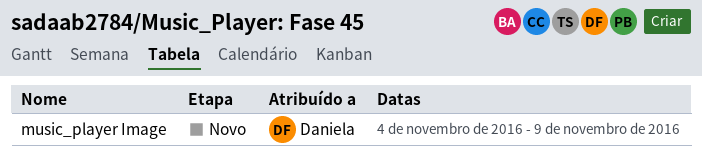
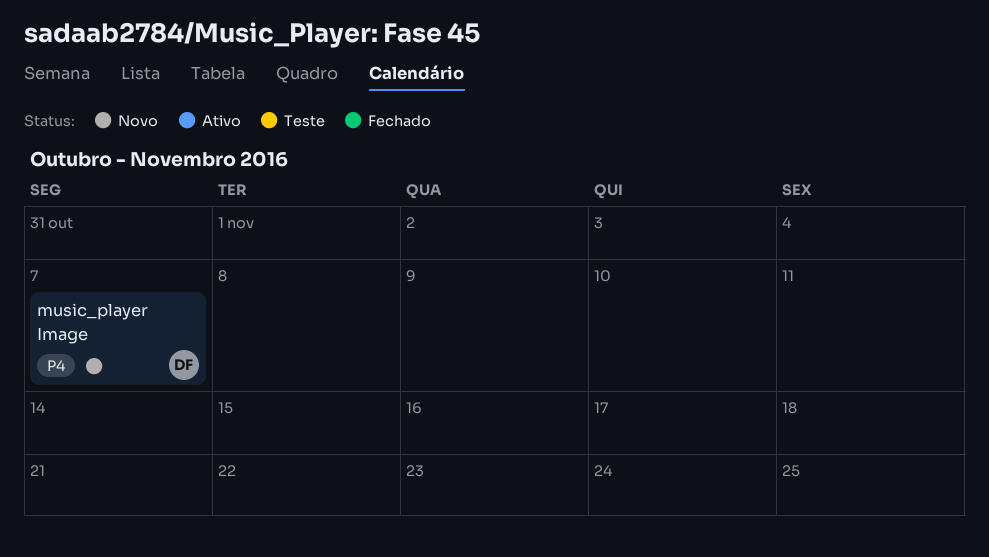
music_player Image, due: Nov 9 -> Nov 7

